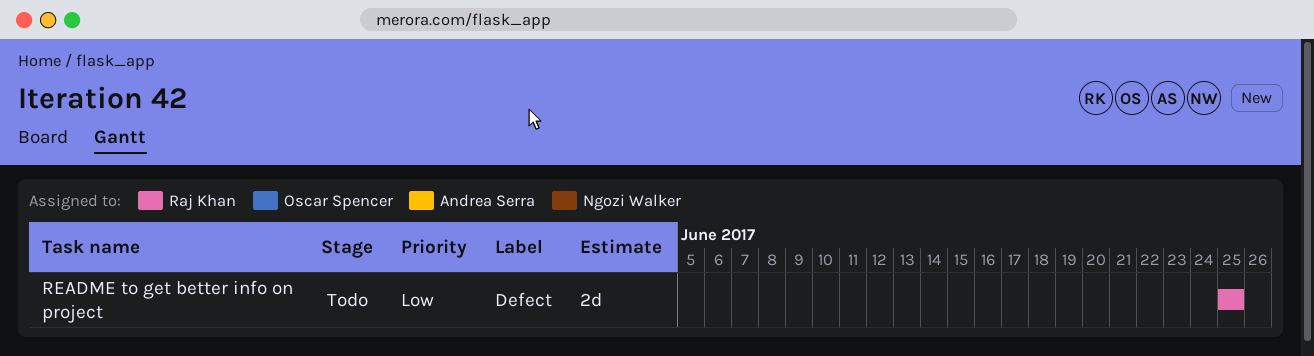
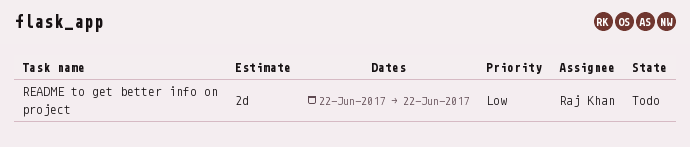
README to get better info on project, start: Jun 25 -> Jun 22
README to get better info on project, due: Jun 25 -> Jun 22

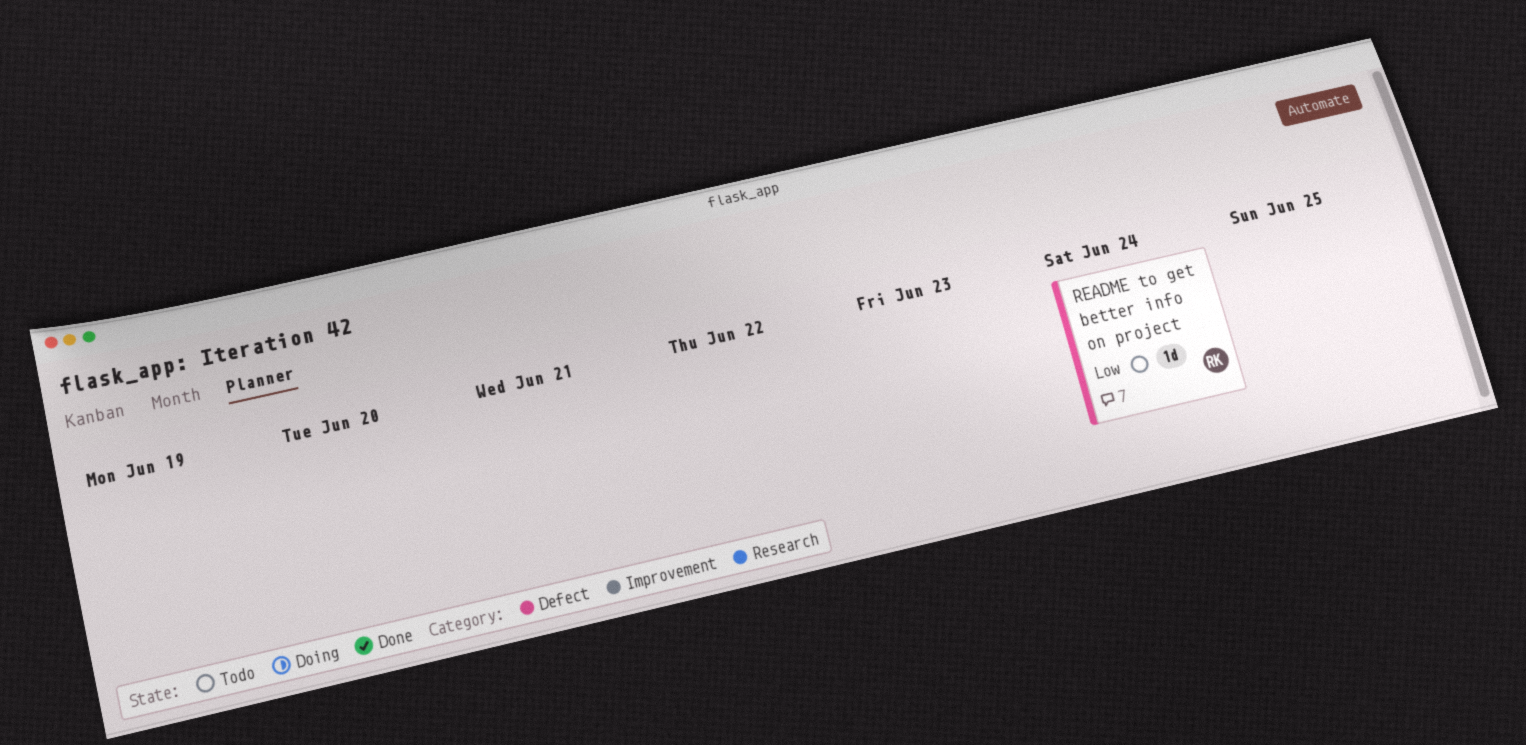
README to get better info on project, estimate: 2d -> 1d
README to get better info on project, due: Jun 22 -> Jun 24

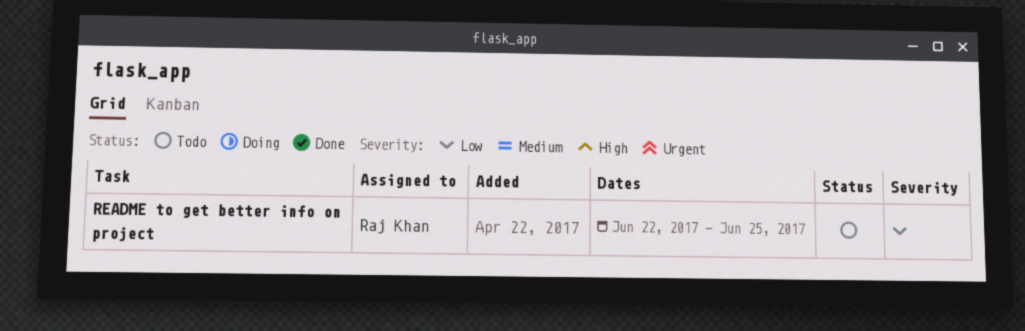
README to get better info on project, due: Jun 24 -> Jun 25

